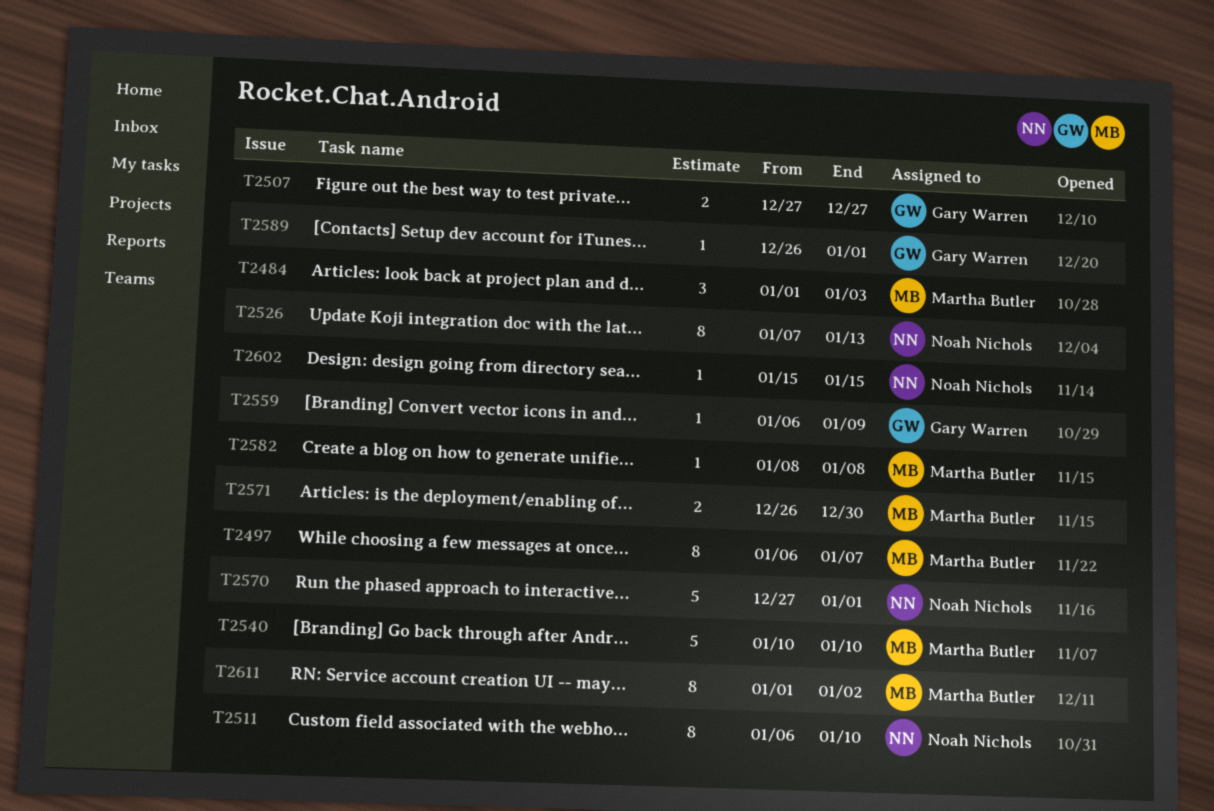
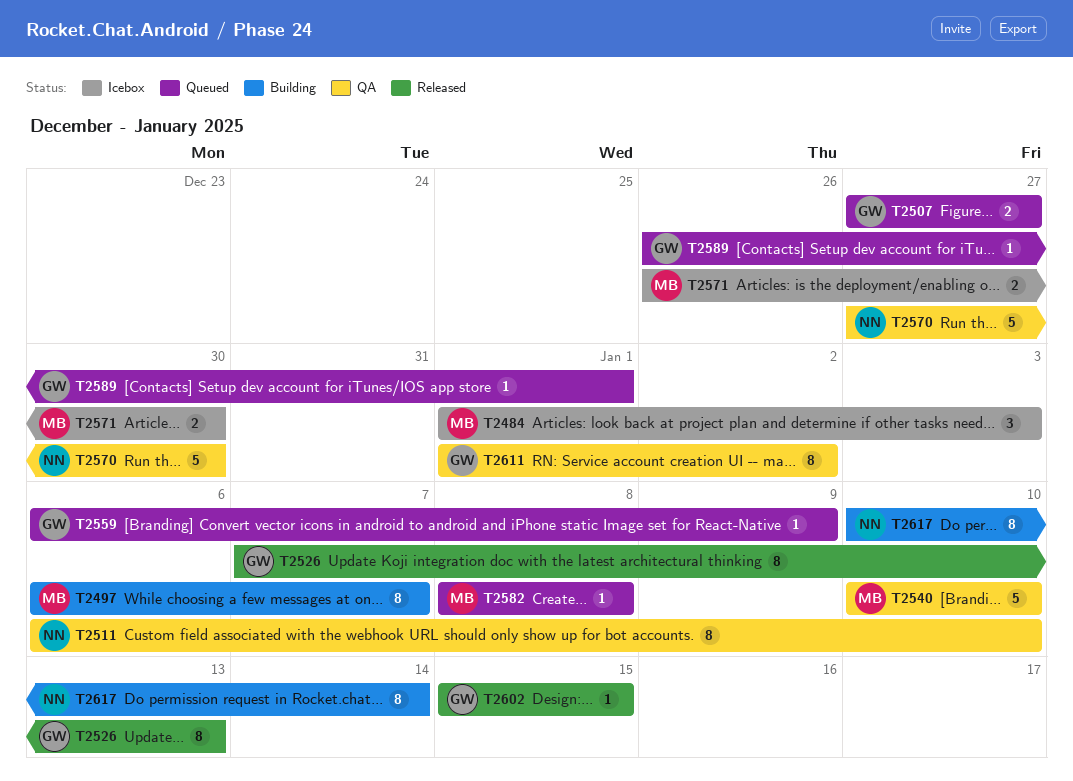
T2526, owner: Noah Nichols -> Gary Warren
T2570, due: Jan 1 -> Dec 30
T2602, owner: Noah Nichols -> Gary Warren
T2611, owner: Martha Butler -> Gary Warren
T2617: none -> present

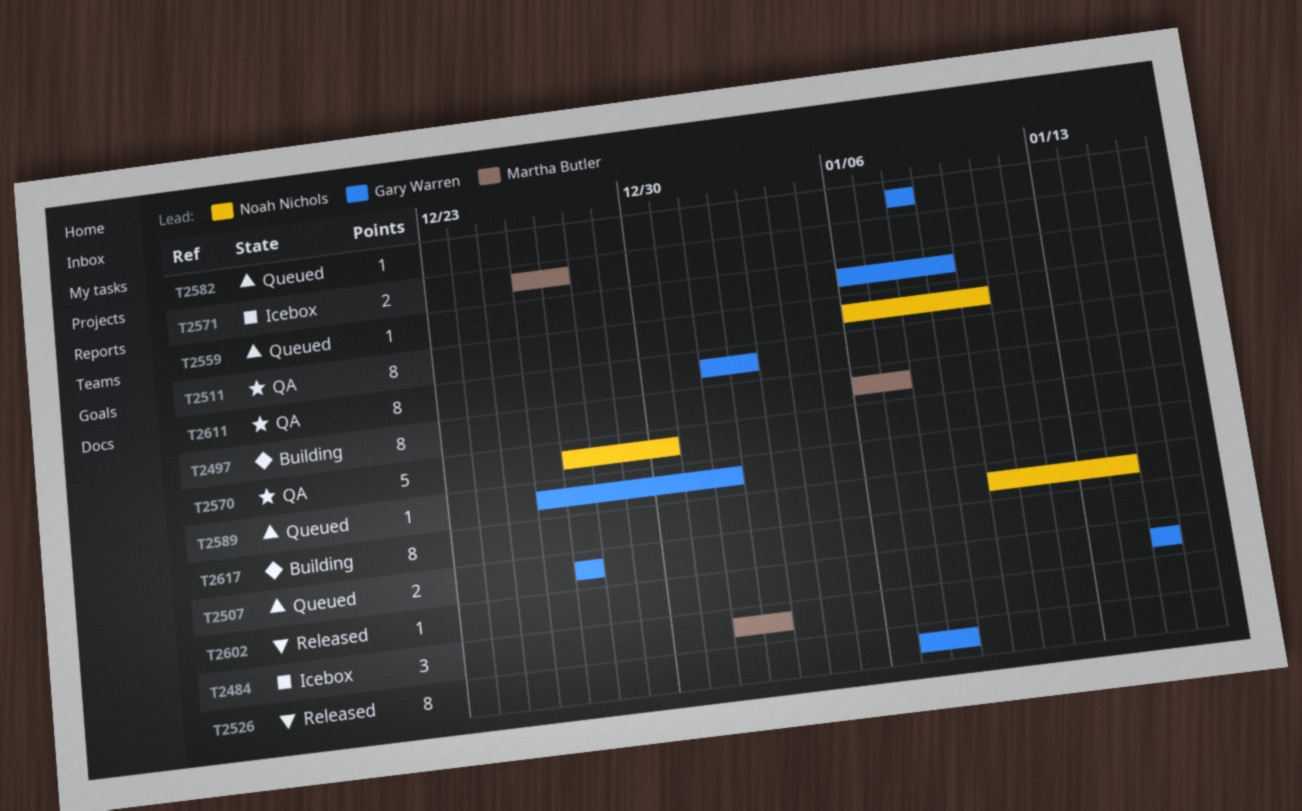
T2484, due: Jan 3 -> Jan 2
T2526, due: Jan 13 -> Jan 8
T2540: present -> none
T2571, due: Dec 30 -> Dec 27
T2582, owner: Martha Butler -> Gary Warren

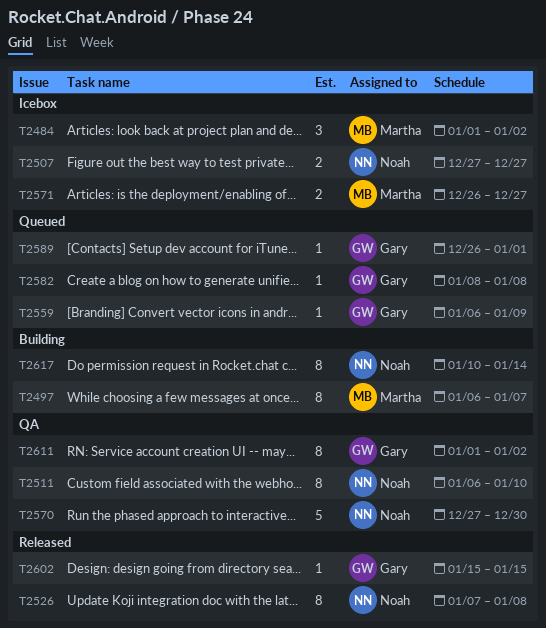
T2507, status: Queued -> Icebox
T2507, owner: Gary Warren -> Noah Nichols
T2526, owner: Gary Warren -> Noah Nichols

